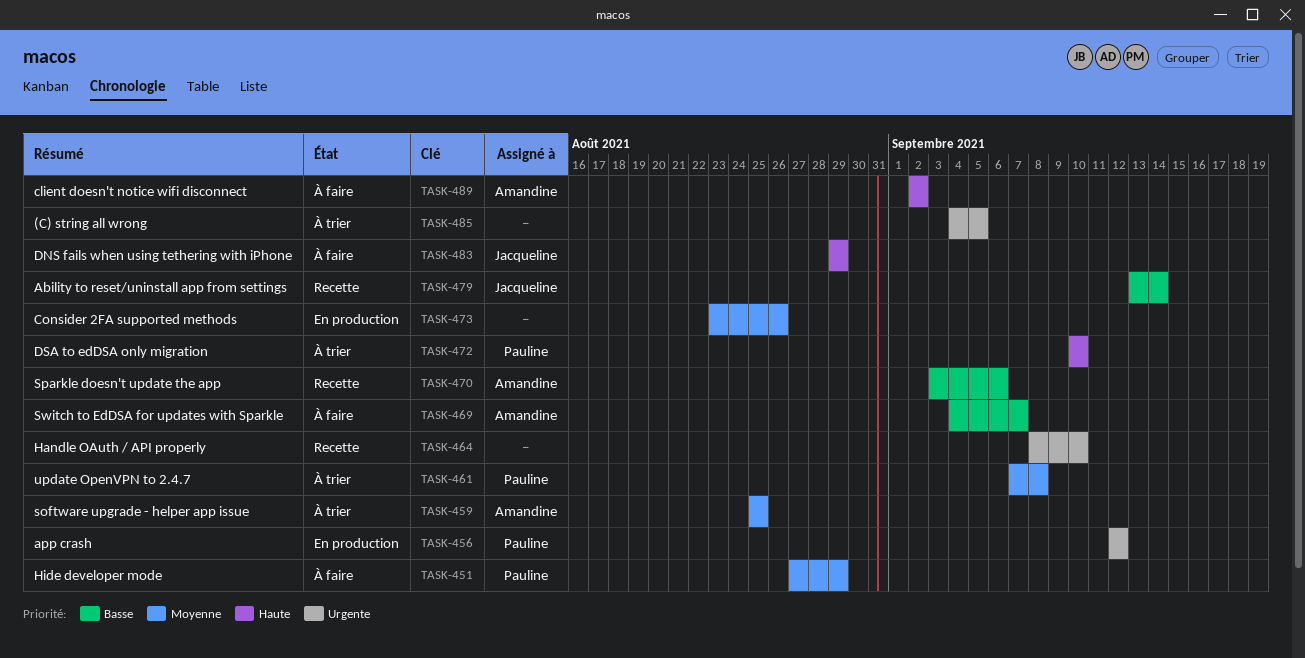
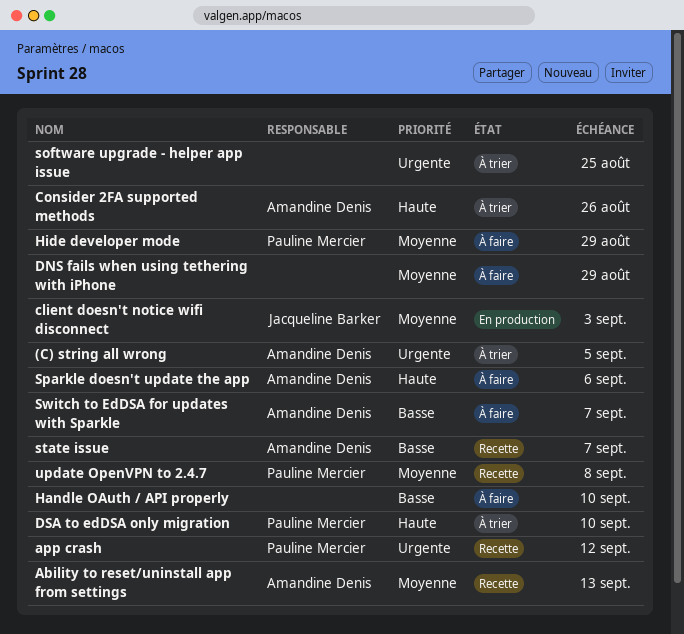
(C) string all wrong, owner: none -> Amandine Denis
Ability to reset/uninstall app from settings, owner: Jacqueline Barker -> Amandine Denis
Ability to reset/uninstall app from settings, priority: Basse -> Moyenne
Ability to reset/uninstall app from settings, due: Sep 14 -> Sep 13
app crash, status: En production -> Recette
client doesn't notice wifi disconnect, status: À faire -> En production
client doesn't notice wifi disconnect, owner: Amandine Denis -> Jacqueline Barker
client doesn't notice wifi disconnect, priority: Haute -> Moyenne
client doesn't notice wifi disconnect, due: Sep 2 -> Sep 3
Consider 2FA supported methods, status: En production -> À trier
Consider 2FA supported methods, owner: none -> Amandine Denis
Consider 2FA supported methods, priority: Moyenne -> Haute
DNS fails when using tethering with iPhone, owner: Jacqueline Barker -> none
DNS fails when using tethering with iPhone, priority: Haute -> Moyenne
Handle OAuth / API properly, status: Recette -> À faire
Handle OAuth / API properly, priority: Urgente -> Basse
software upgrade - helper app issue, owner: Amandine Denis -> none
software upgrade - helper app issue, priority: Moyenne -> Urgente
Sparkle doesn't update the app, status: Recette -> À faire
Sparkle doesn't update the app, priority: Basse -> Haute
state issue: none -> present
update OpenVPN to 2.4.7, status: À trier -> Recette

